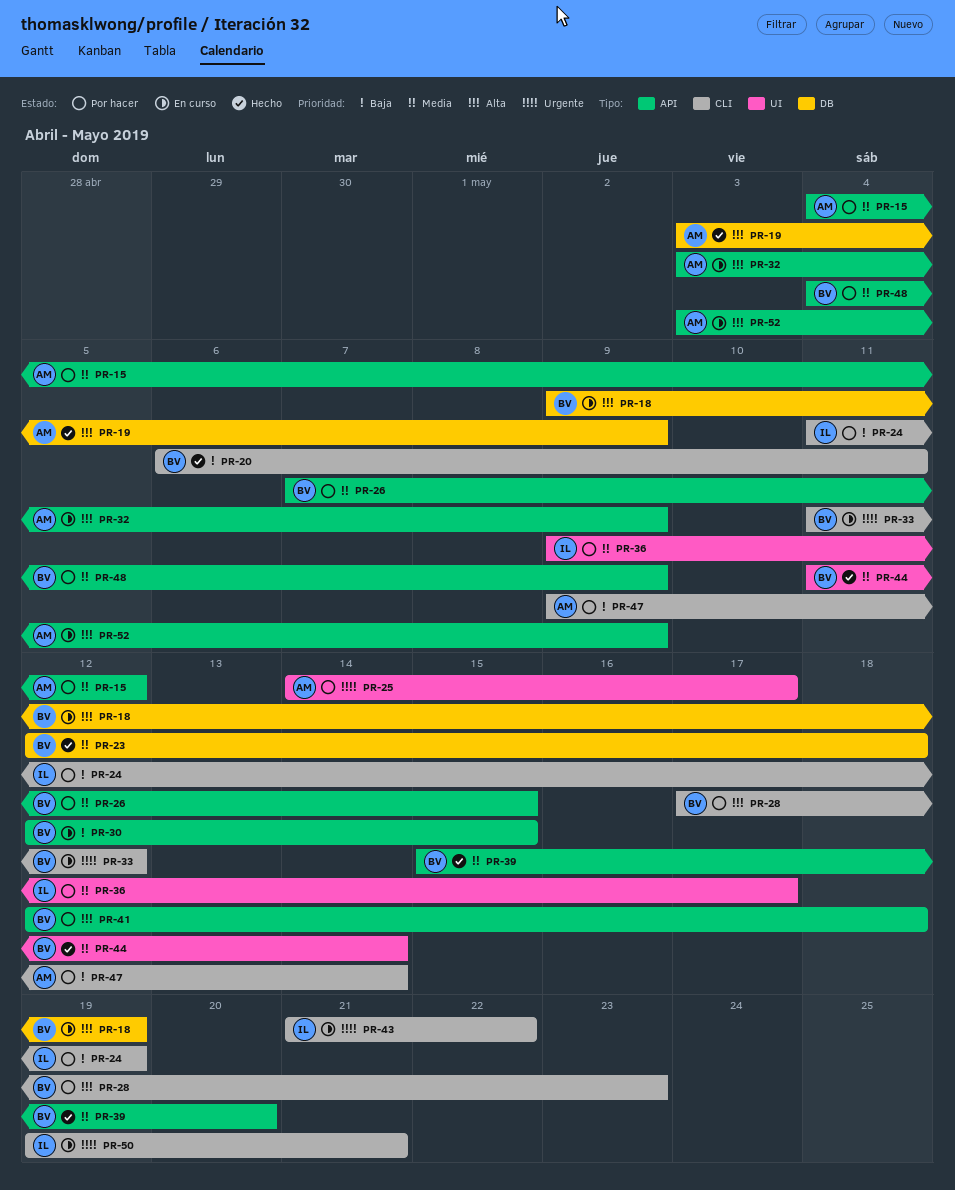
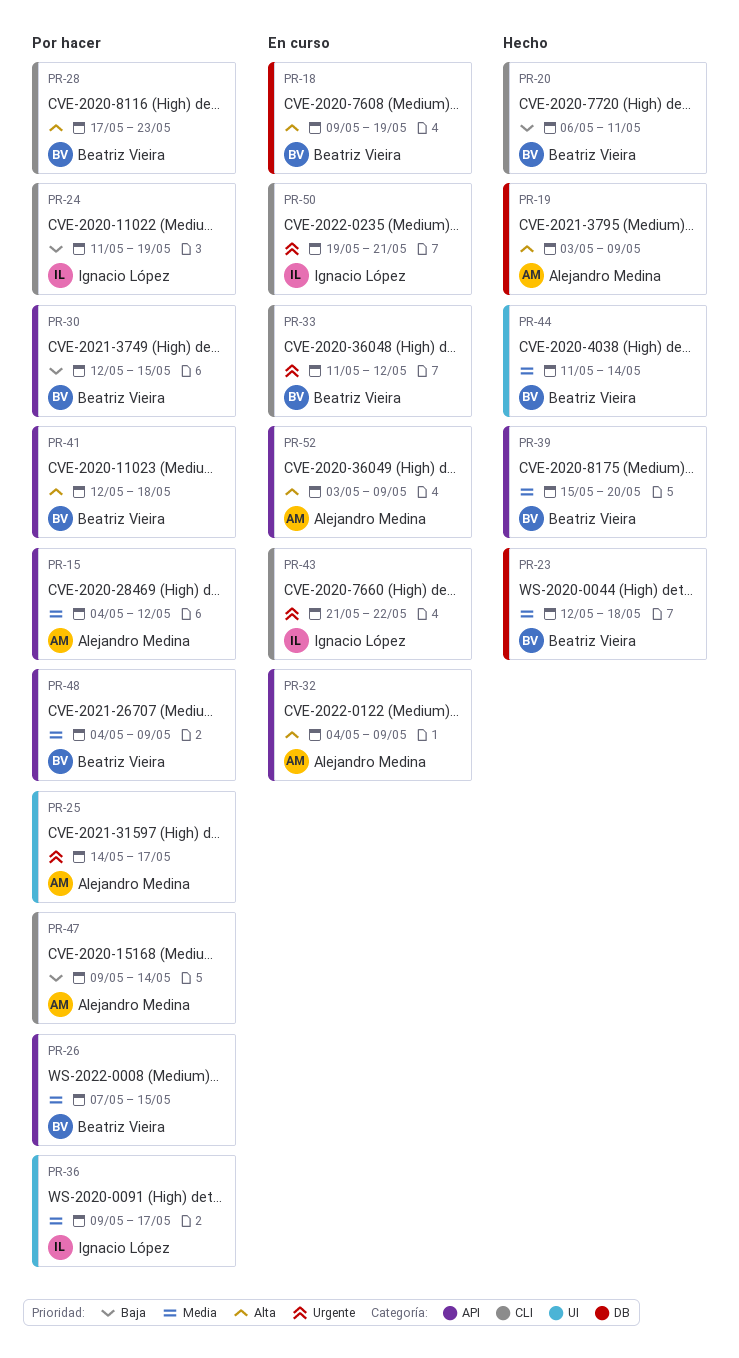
PR-30, status: En curso -> Por hacer
PR-32, start: May 3 -> May 4

